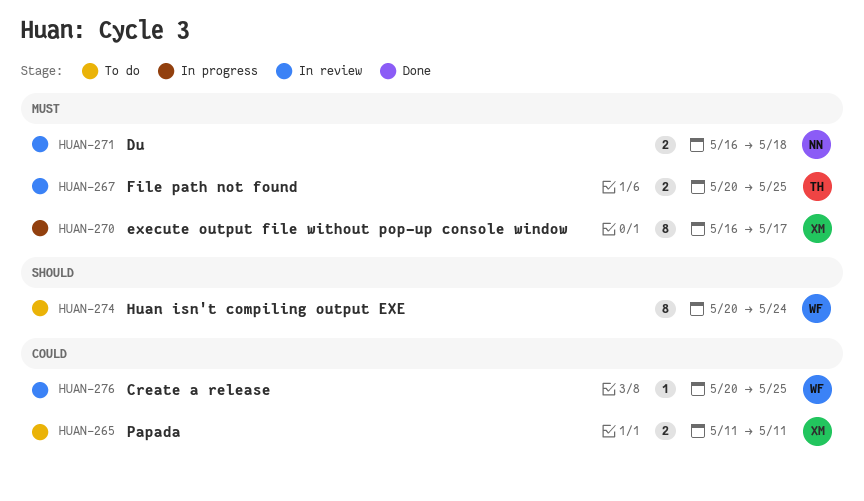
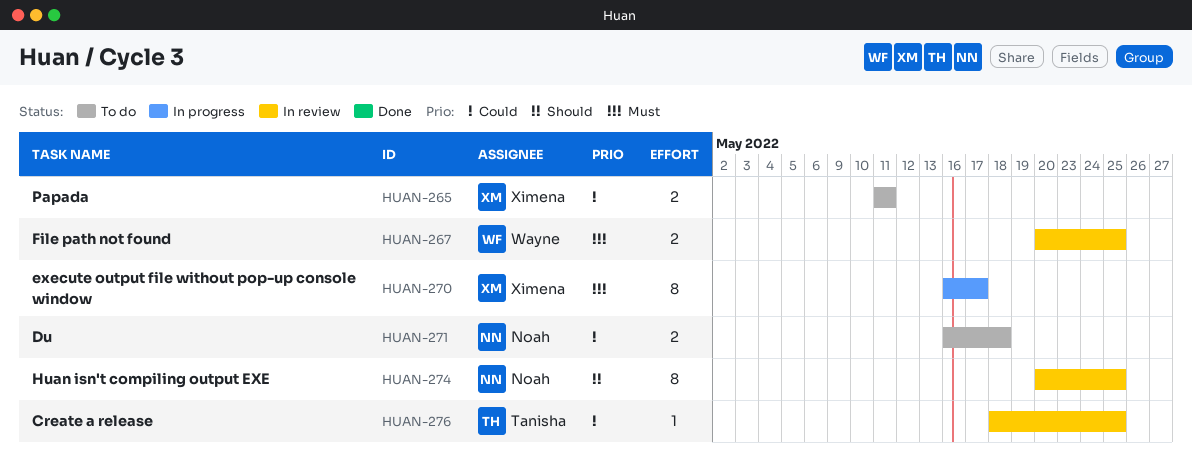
HUAN-267, owner: Tanisha -> Wayne
HUAN-271, status: In review -> To do
HUAN-271, priority: Must -> Could
HUAN-274, status: To do -> In review
HUAN-274, owner: Wayne -> Noah
HUAN-274, due: May 24 -> May 25
HUAN-276, owner: Wayne -> Tanisha
HUAN-276, start: May 20 -> May 18

